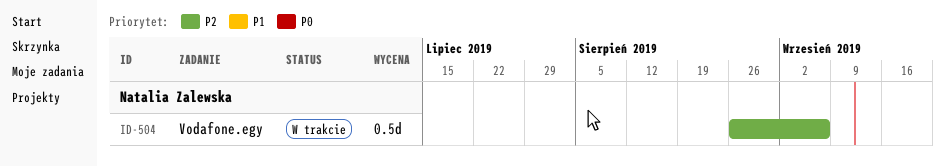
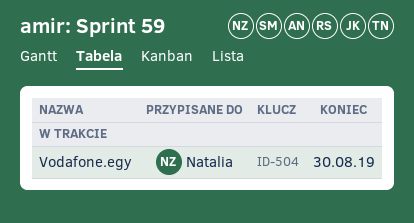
ID-504, due: Sep 6 -> Aug 30

